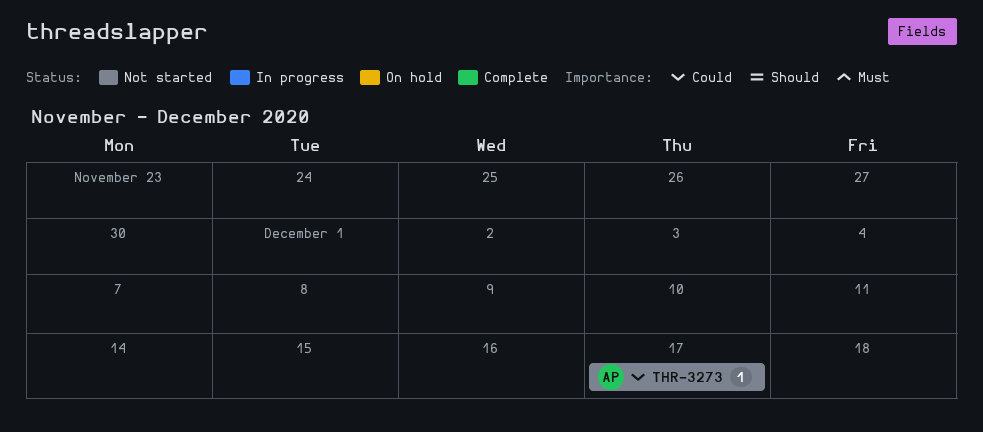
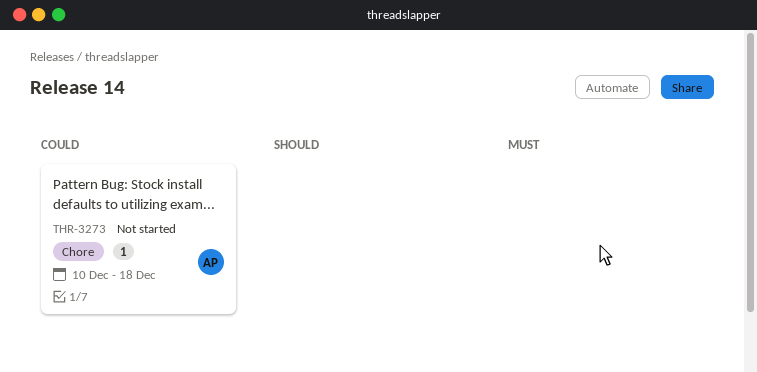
THR-3273, start: Dec 17 -> Dec 10
THR-3273, due: Dec 17 -> Dec 18

